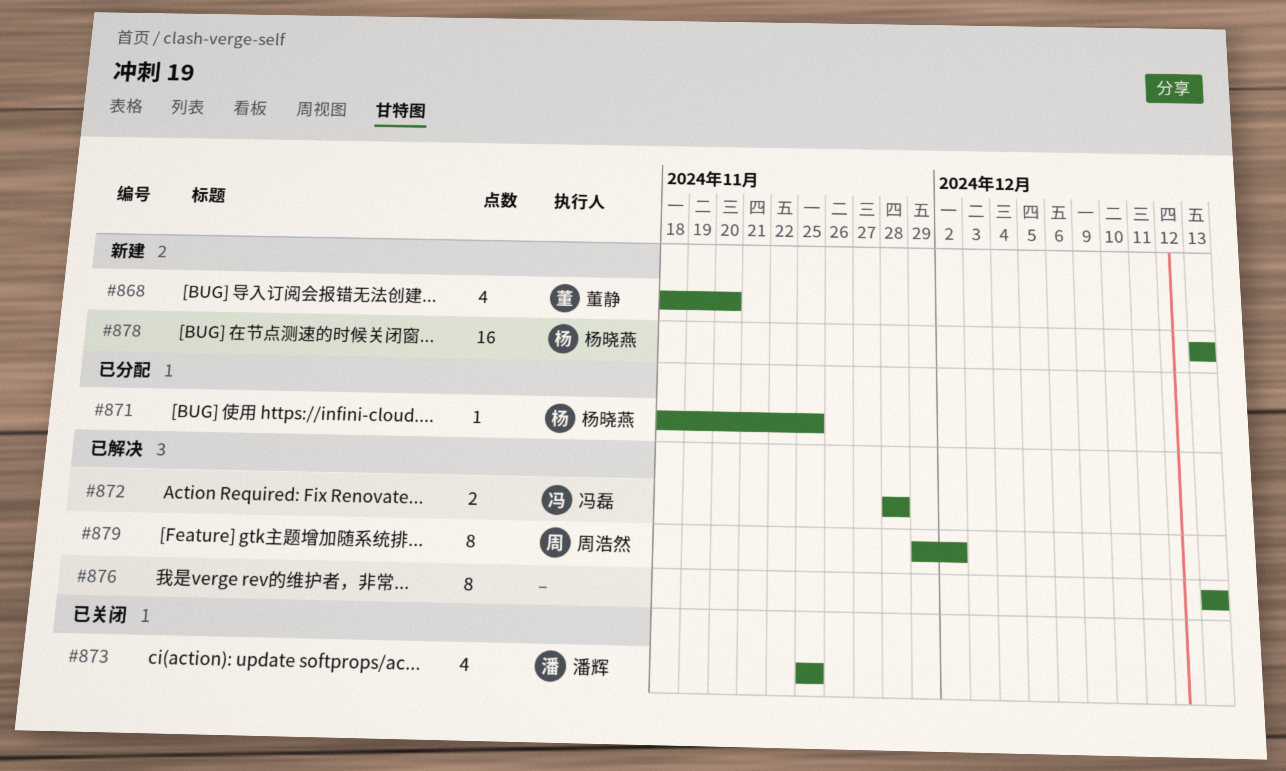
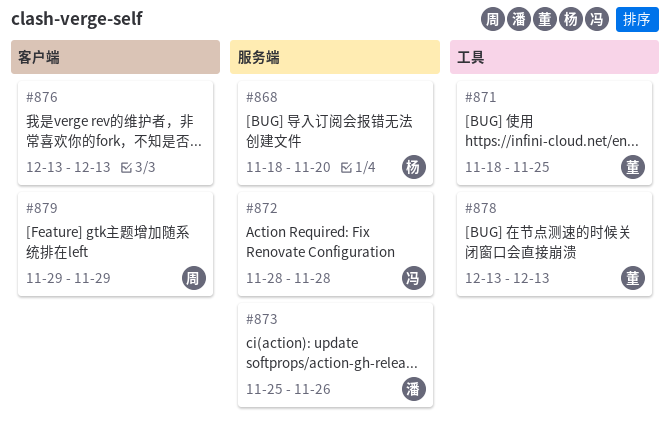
#868, owner: 董静 -> 杨晓燕
#871, owner: 杨晓燕 -> 董静
#873, due: Nov 25 -> Nov 26
#878, owner: 杨晓燕 -> 董静
#879, due: Dec 2 -> Nov 29

